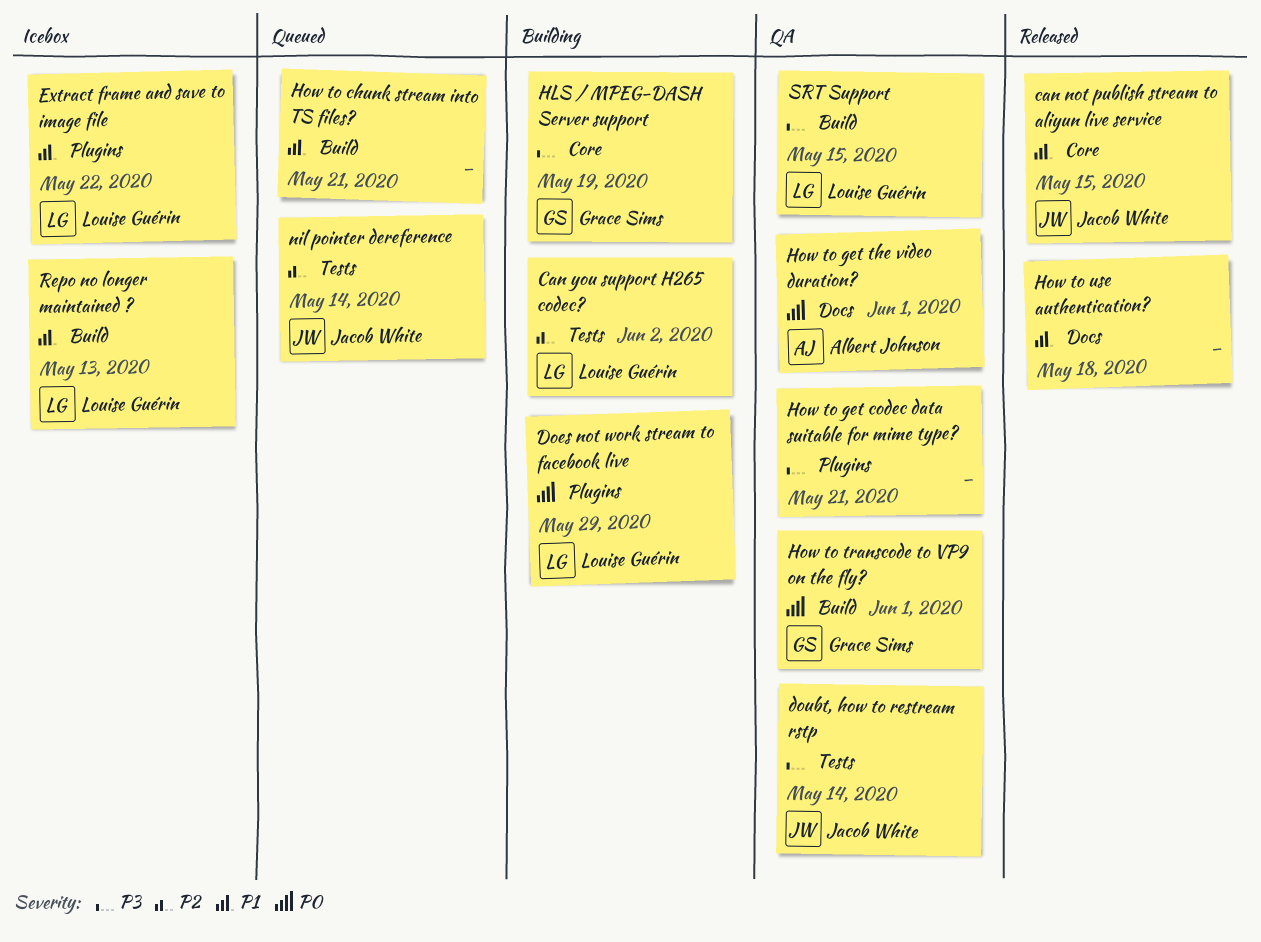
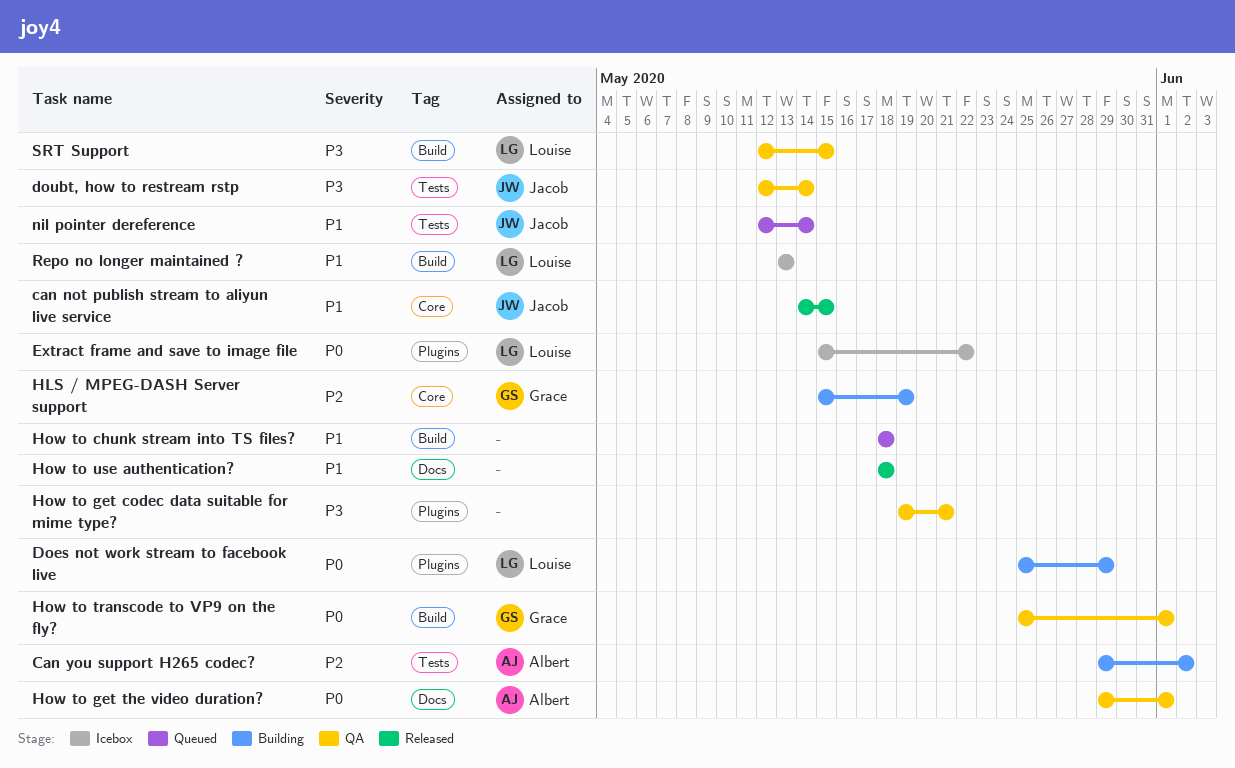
Can you support H265 codec?, owner: Louise Guérin -> Albert Johnson
Extract frame and save to image file, priority: P1 -> P0
HLS / MPEG-DASH Server support, priority: P3 -> P2
How to chunk stream into TS files?, due: May 21 -> May 18
nil pointer dereference, priority: P2 -> P1

